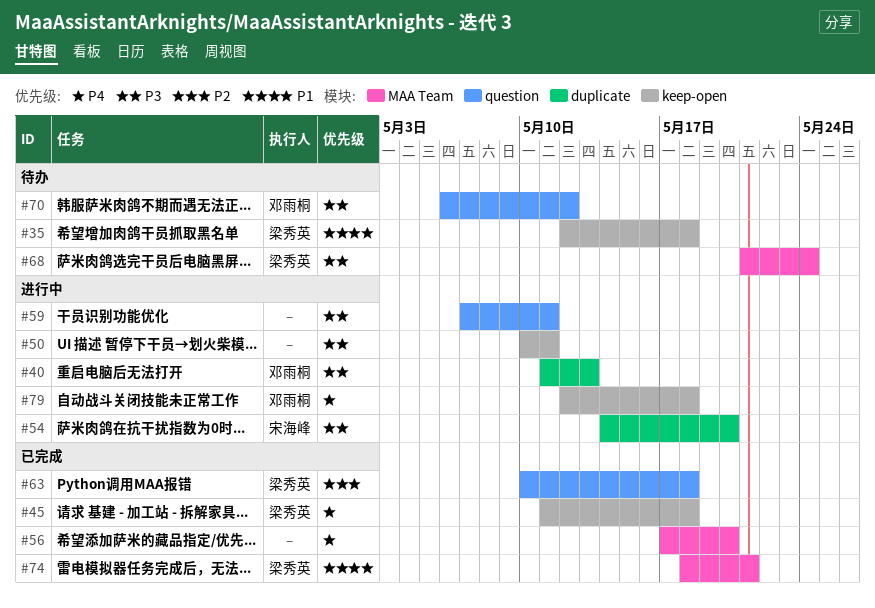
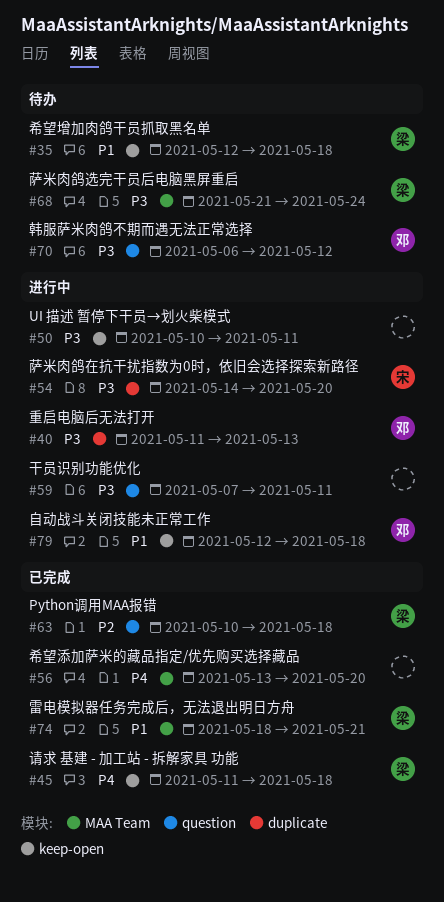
#56, start: May 17 -> May 13
#79, priority: P4 -> P1

